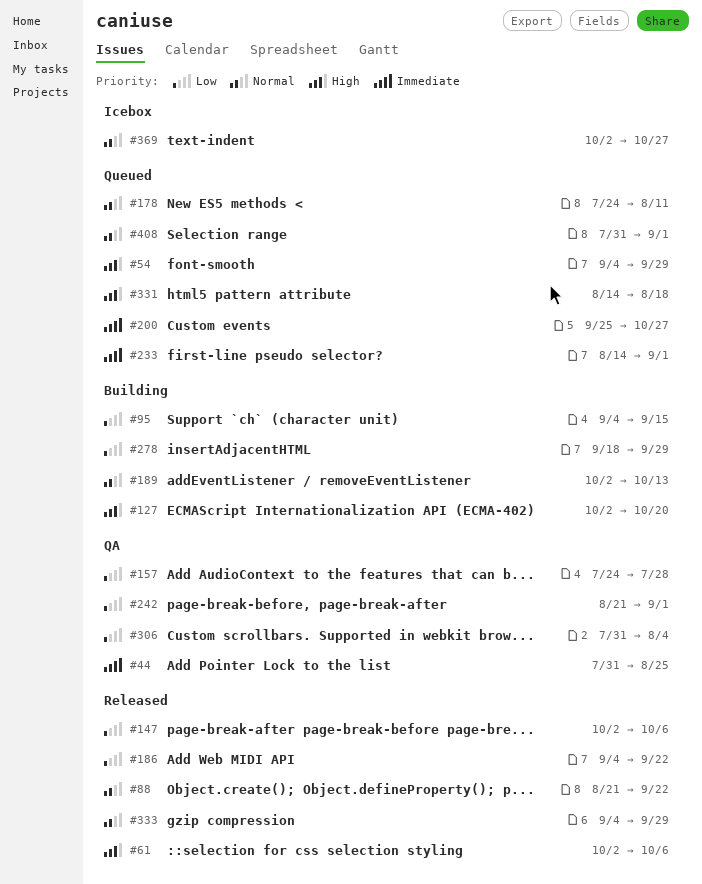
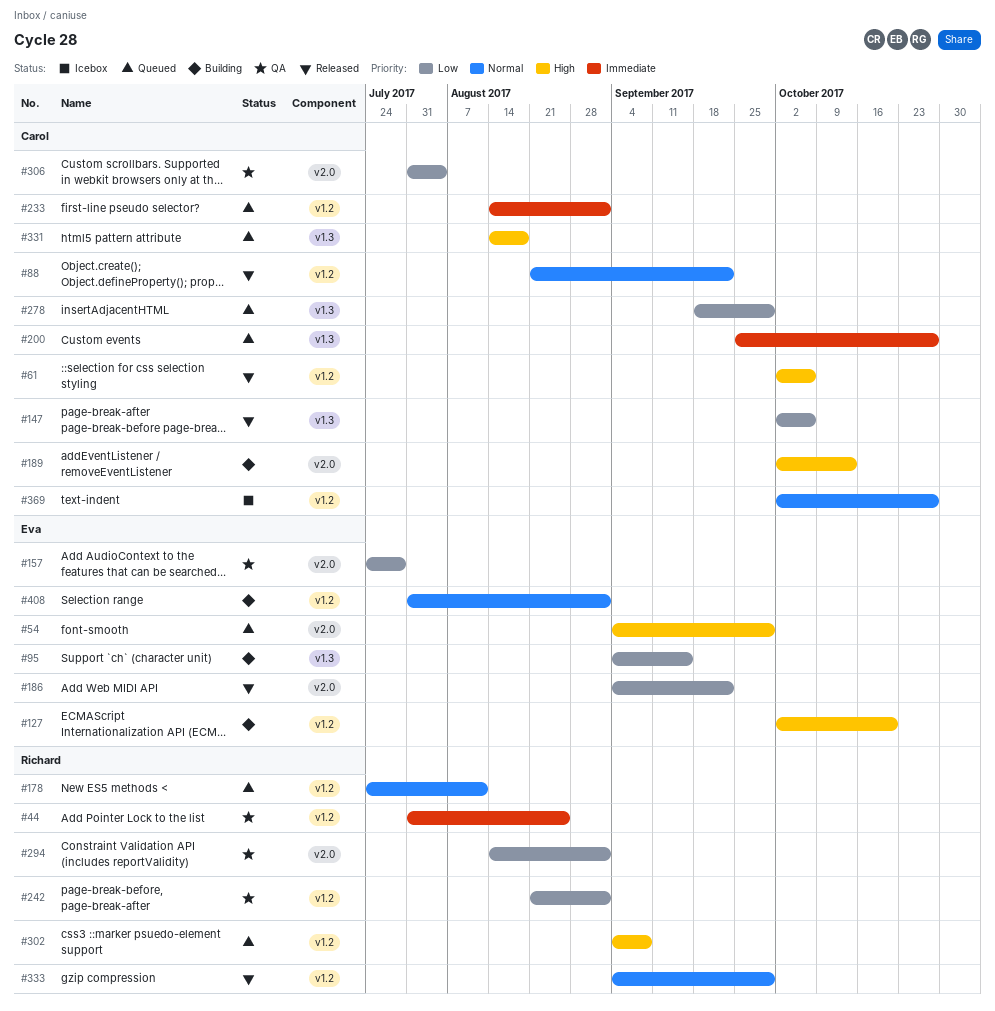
#189, priority: Normal -> High
#278, status: Building -> Queued
#294: none -> present
#302: none -> present
#408, status: Queued -> Building

